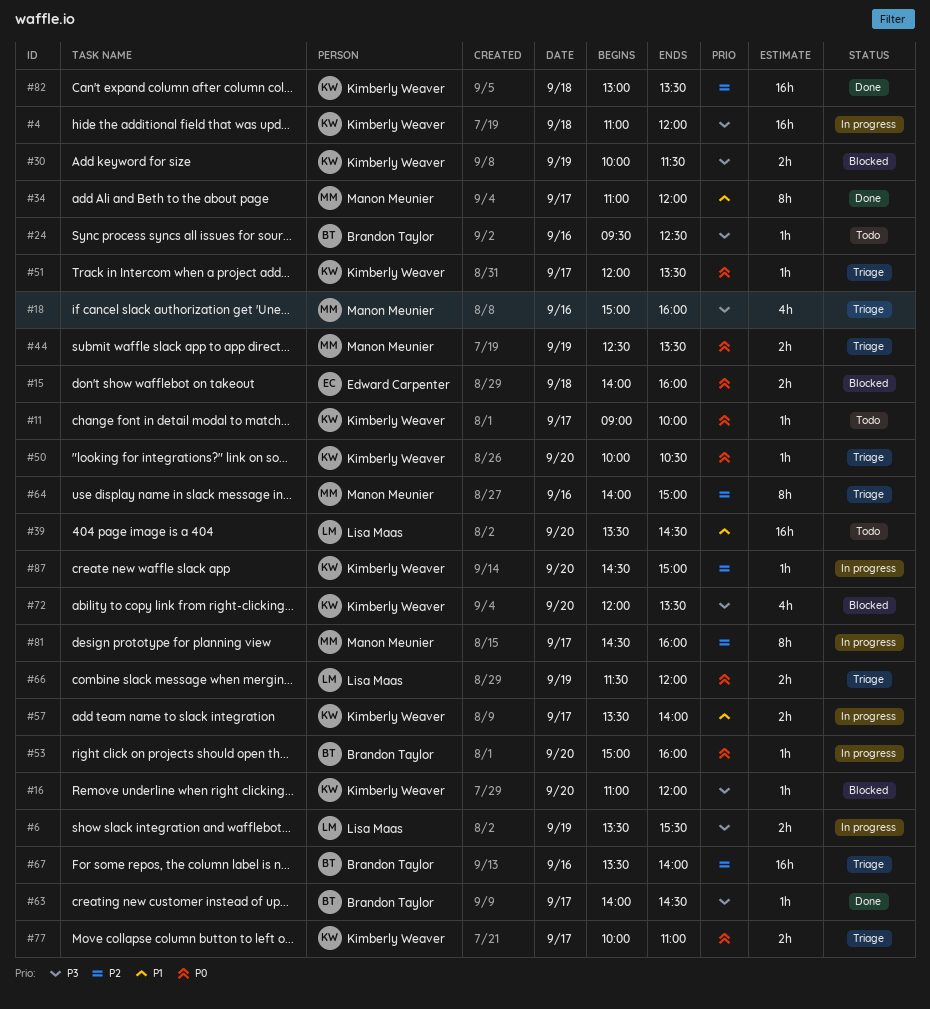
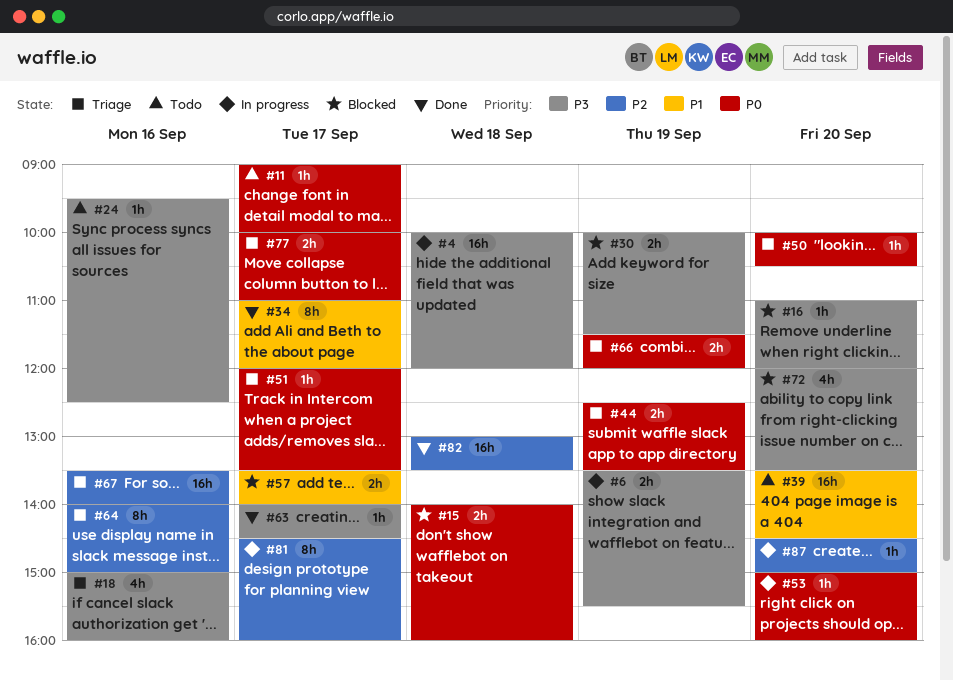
#4, begins: 11:00 -> 10:00
#57, status: In progress -> Blocked

